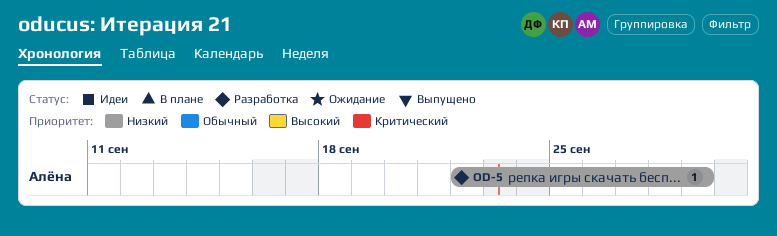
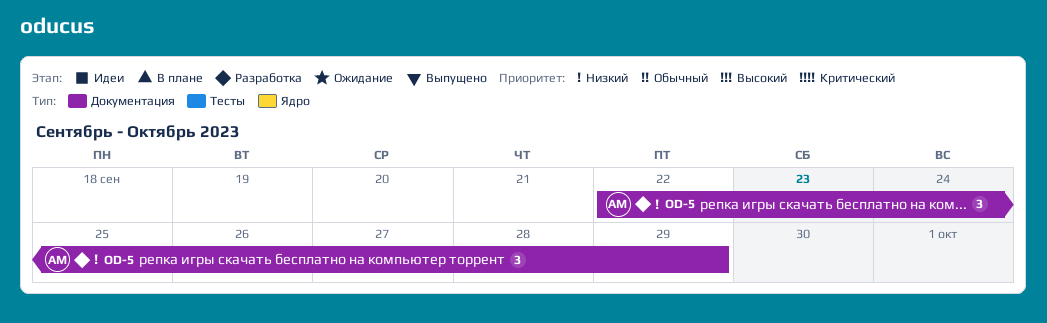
OD-5, estimate: 1 -> 3

